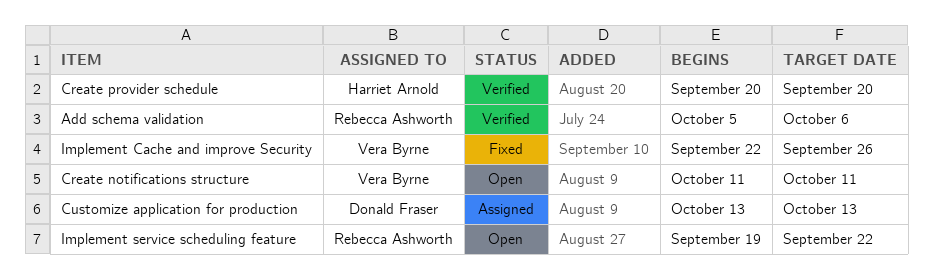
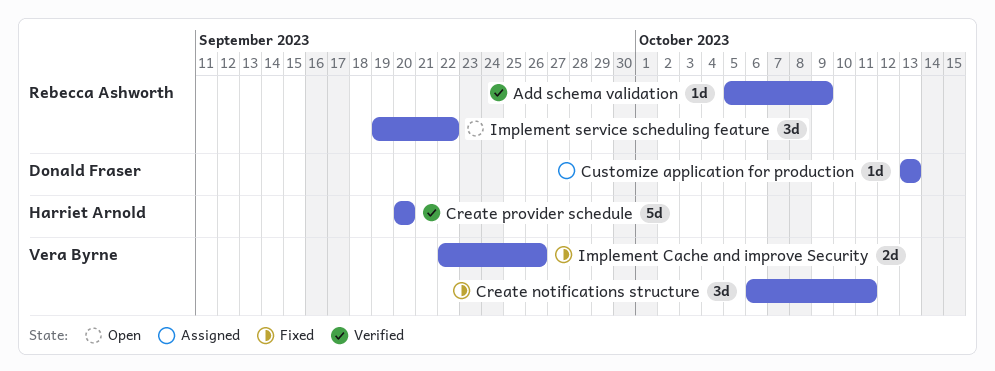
Add schema validation, due: Oct 6 -> Oct 9
Create notifications structure, status: Open -> Fixed
Create notifications structure, start: Oct 11 -> Oct 6

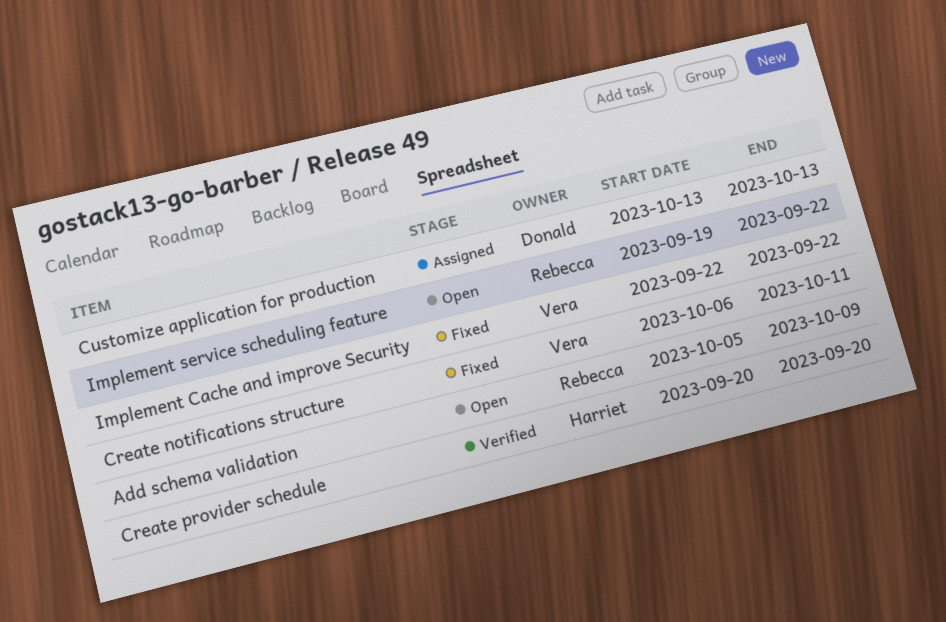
Add schema validation, status: Verified -> Open
Implement Cache and improve Security, due: Sep 26 -> Sep 22

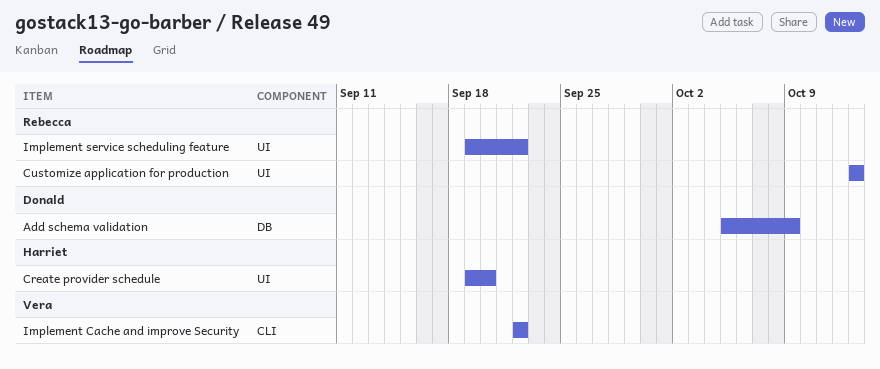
Add schema validation, owner: Rebecca -> Donald
Create notifications structure: present -> none
Create provider schedule, start: Sep 20 -> Sep 19
Customize application for production, owner: Donald -> Rebecca

